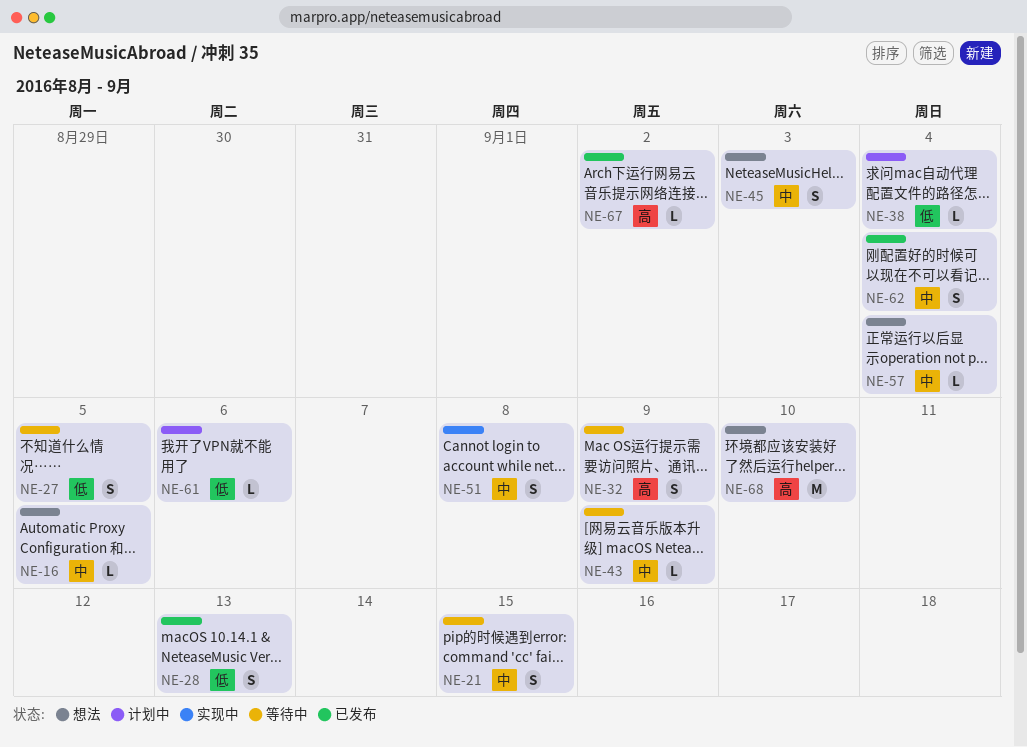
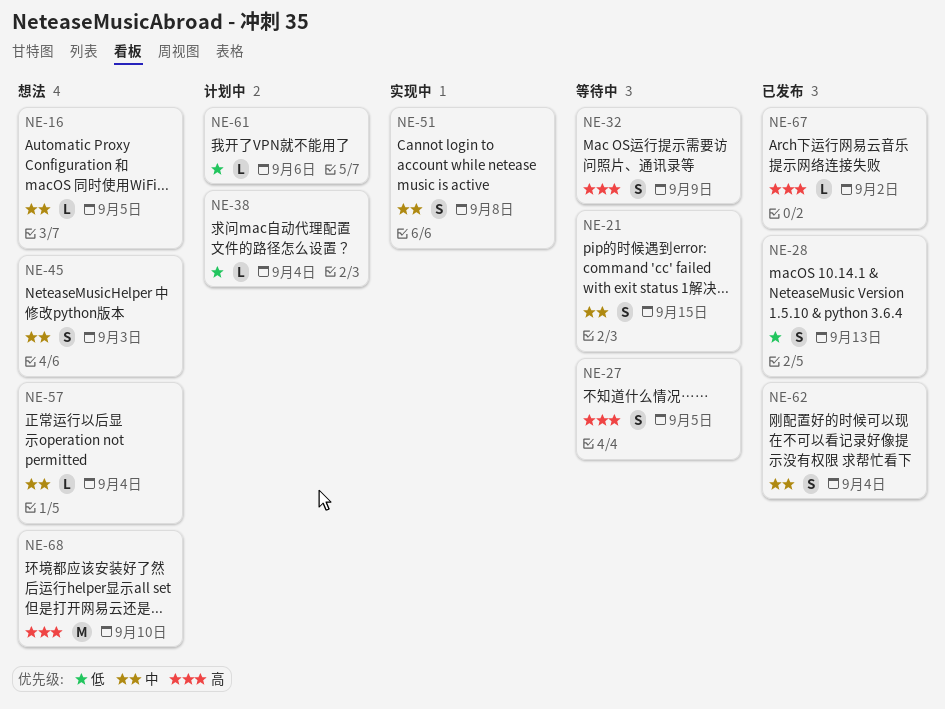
NE-27, priority: 低 -> 高
NE-43: present -> none

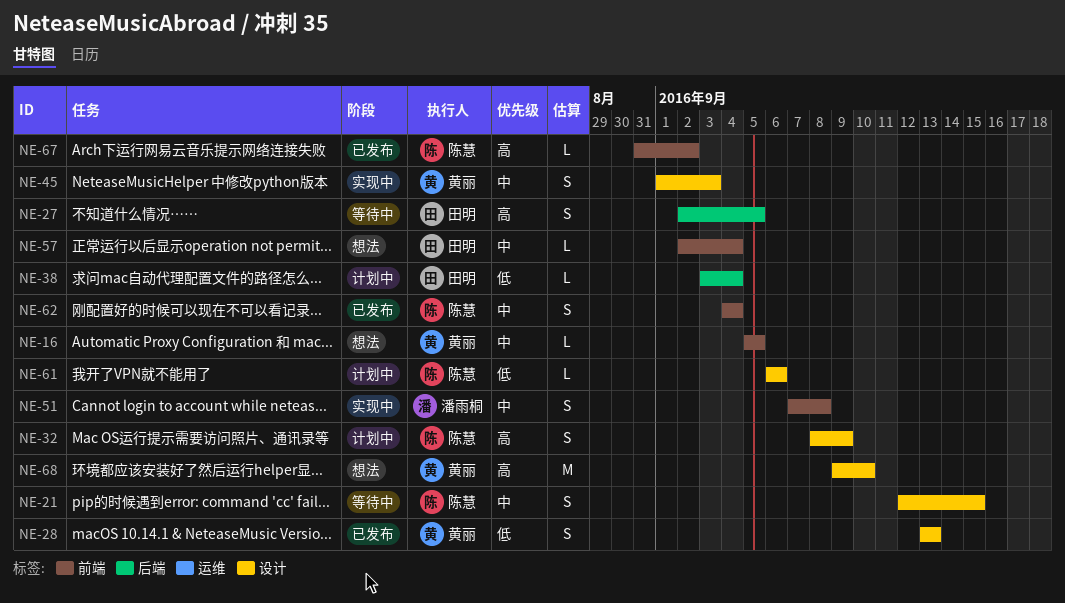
NE-32, status: 等待中 -> 计划中
NE-45, status: 想法 -> 实现中

